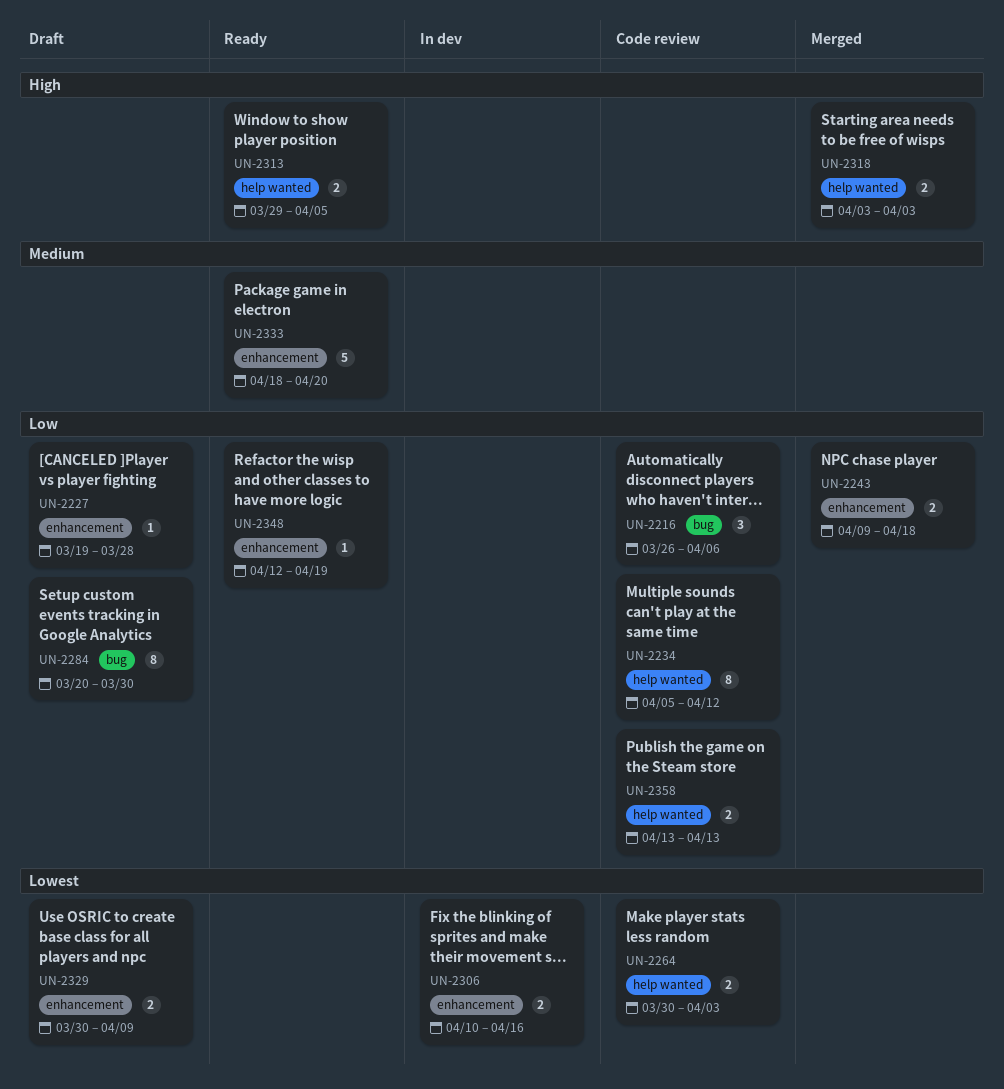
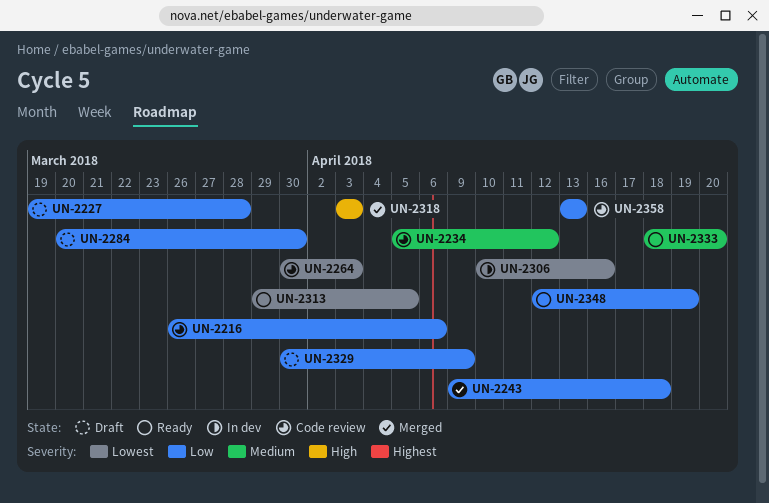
UN-2234, priority: Low -> Medium
UN-2313, priority: High -> Lowest
UN-2329, priority: Lowest -> Low

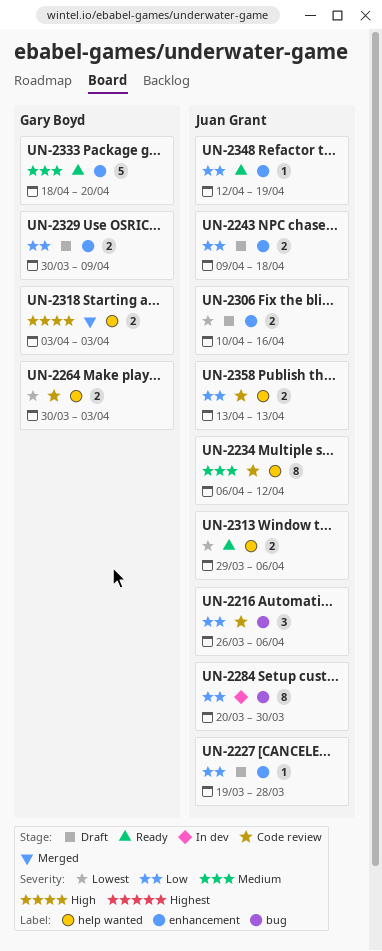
UN-2234, start: Apr 5 -> Apr 6
UN-2243, status: Merged -> Draft
UN-2284, status: Draft -> In dev
UN-2306, status: In dev -> Draft
UN-2313, due: Apr 5 -> Apr 6

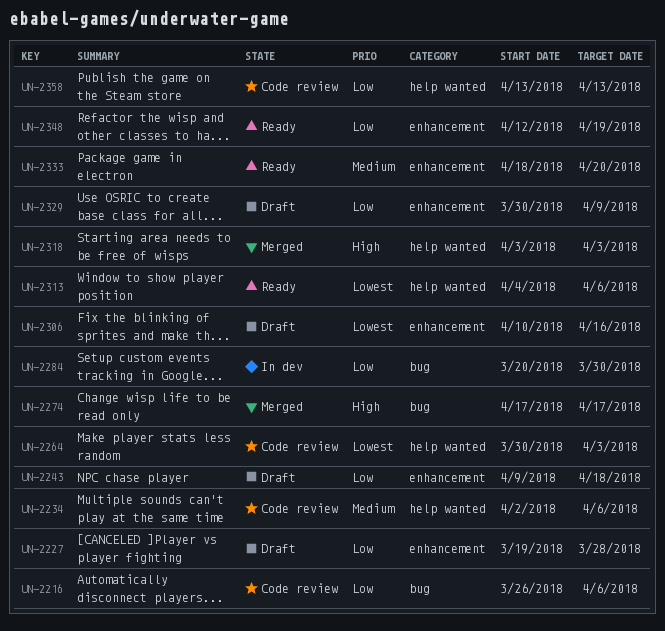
UN-2234, start: Apr 6 -> Apr 2
UN-2234, due: Apr 12 -> Apr 6
UN-2274: none -> present
UN-2313, start: Mar 29 -> Apr 4

